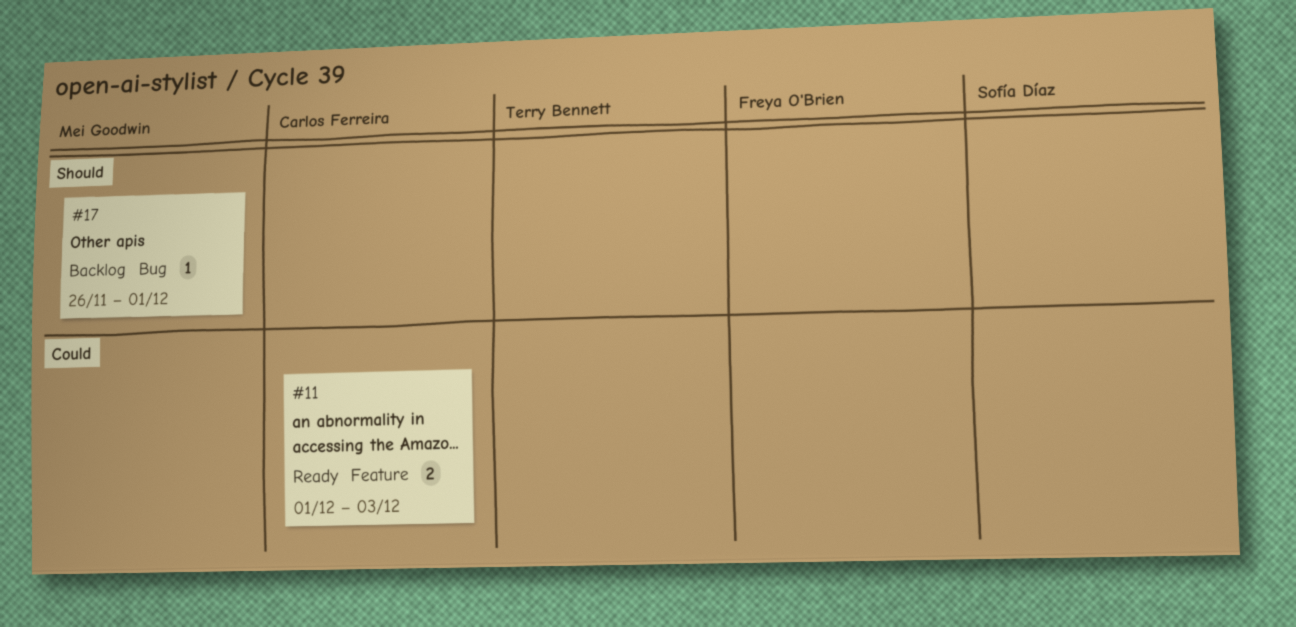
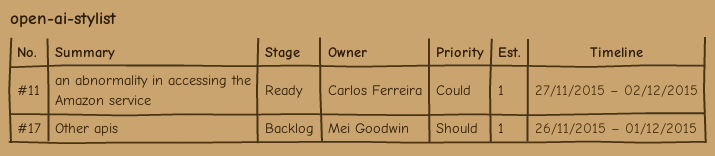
#11, estimate: 2 -> 1
#11, start: Dec 1 -> Nov 27
#11, due: Dec 3 -> Dec 2

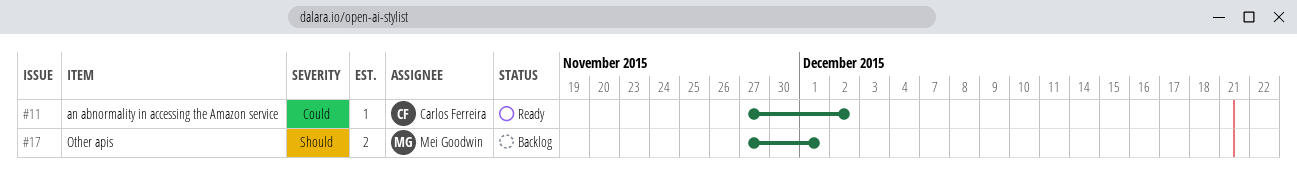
#17, estimate: 1 -> 2
#17, start: Nov 26 -> Nov 27

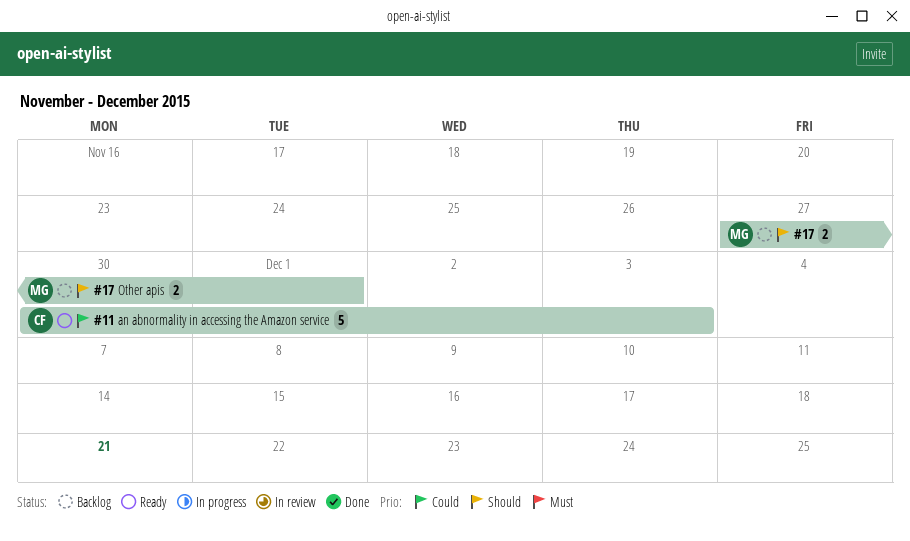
#11, estimate: 1 -> 5
#11, start: Nov 27 -> Nov 30
#11, due: Dec 2 -> Dec 3

